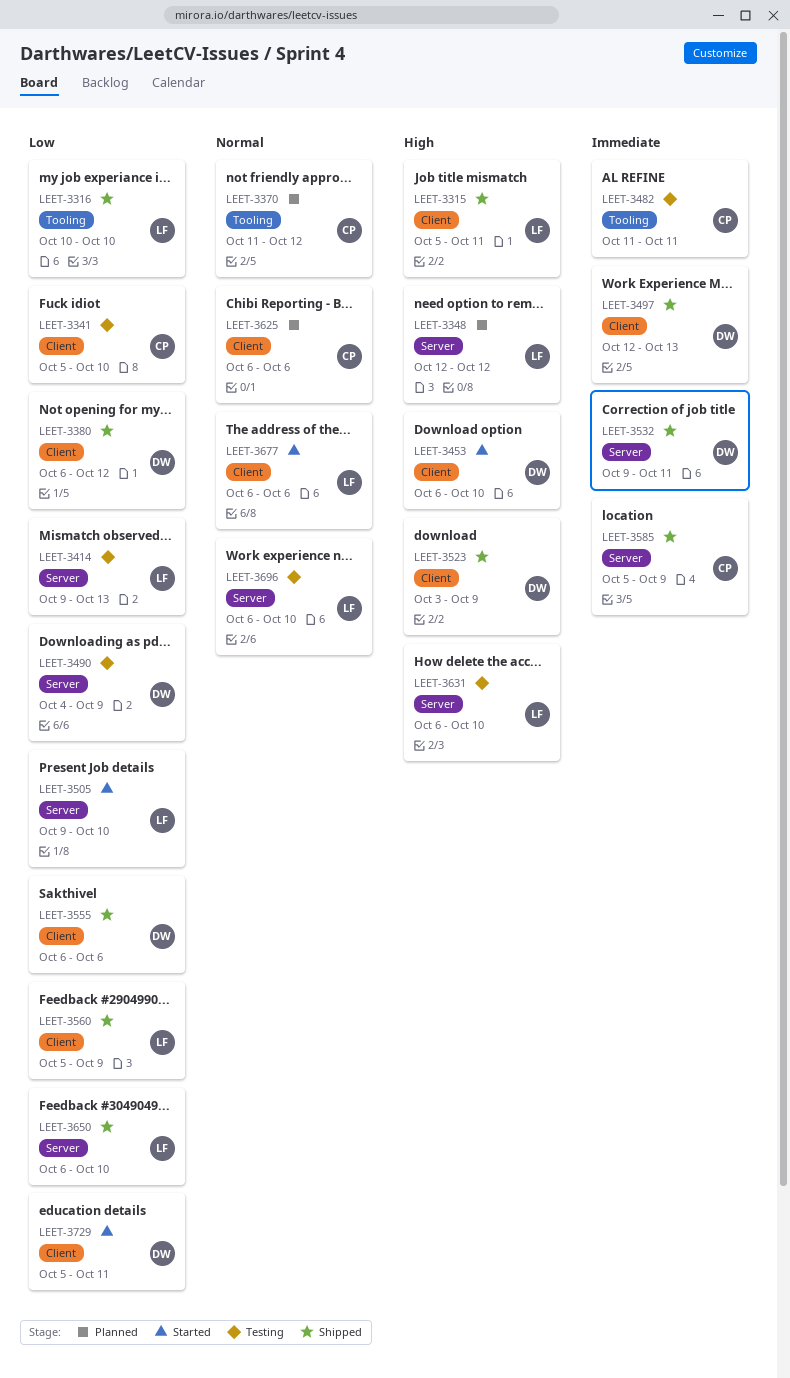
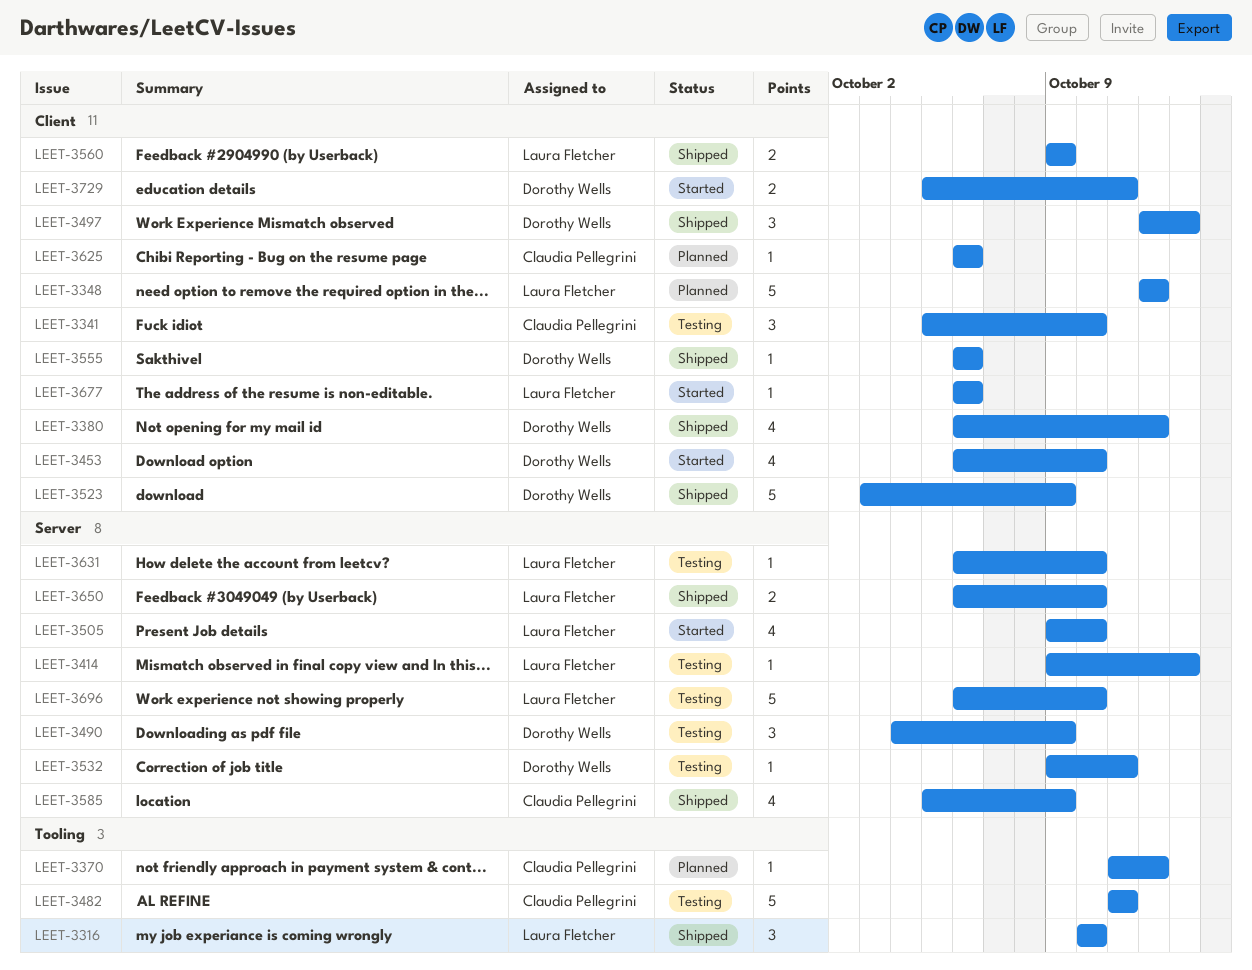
LEET-3315: present -> none
LEET-3348, label: Server -> Client
LEET-3532, status: Shipped -> Testing
LEET-3560, start: Oct 5 -> Oct 9

